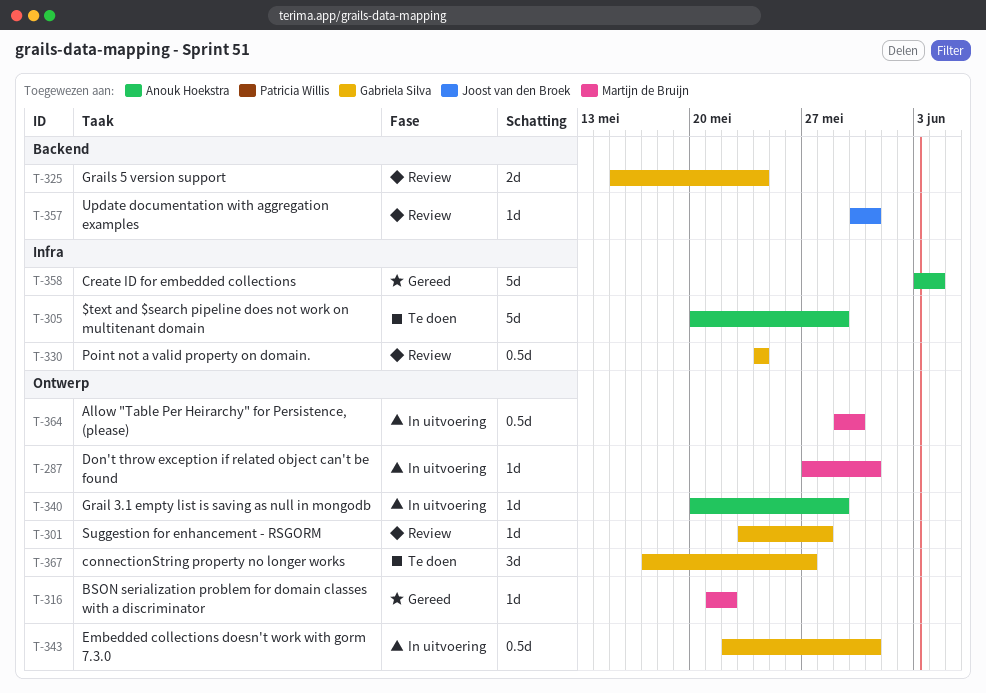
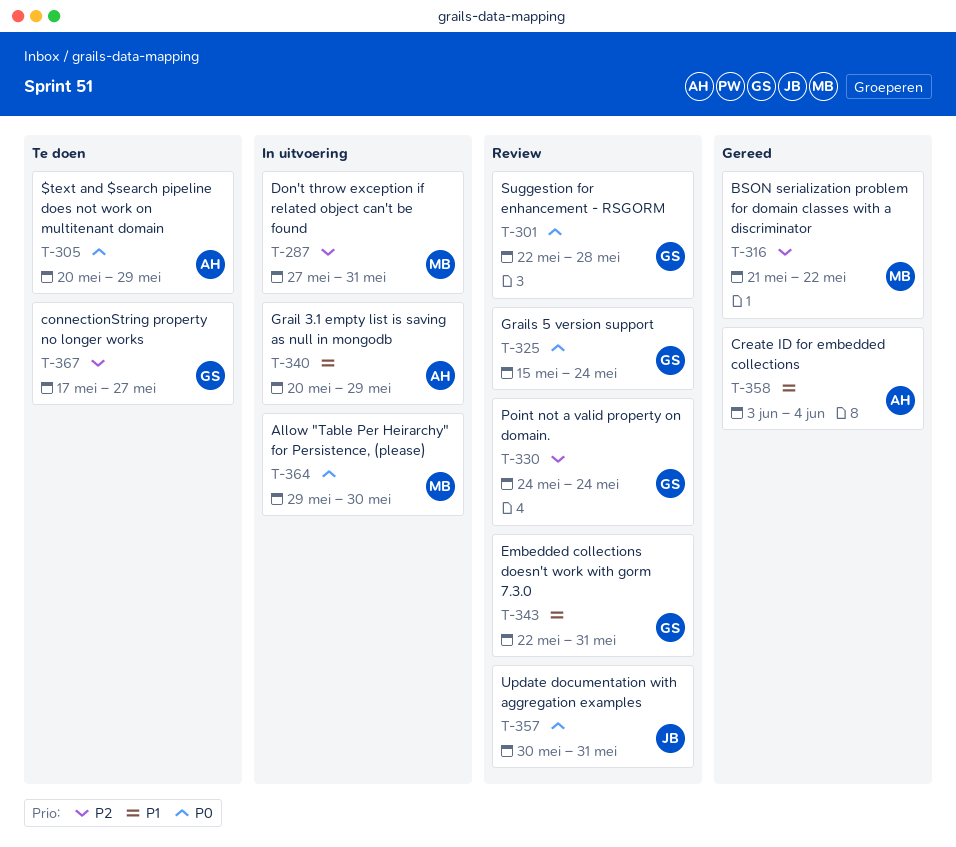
T-301, start: May 23 -> May 22
T-343, status: In uitvoering -> Review

